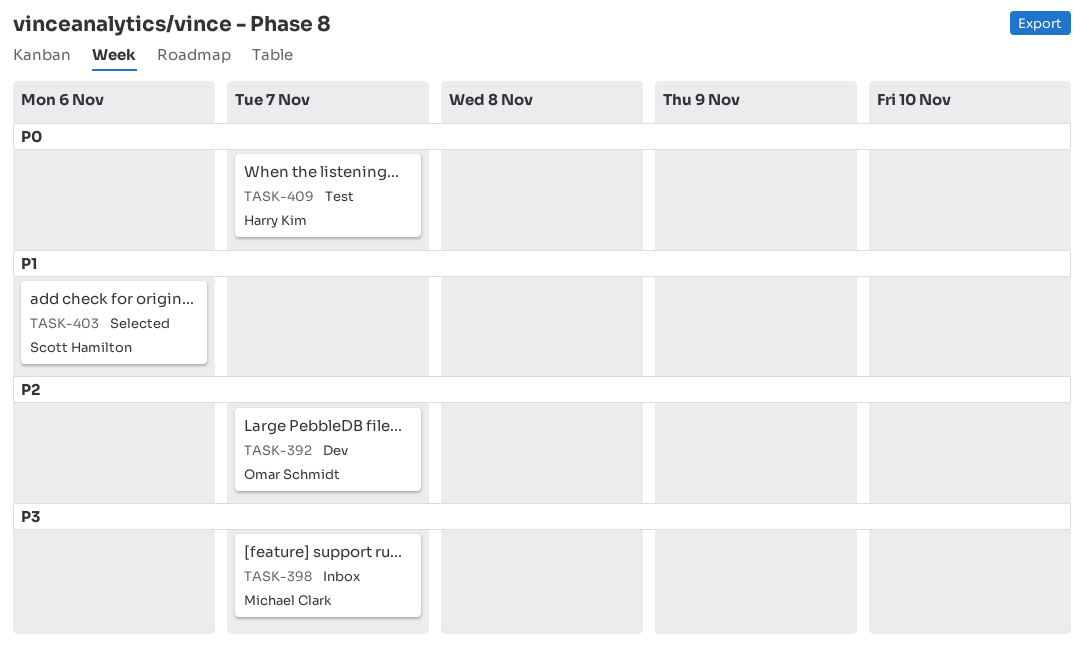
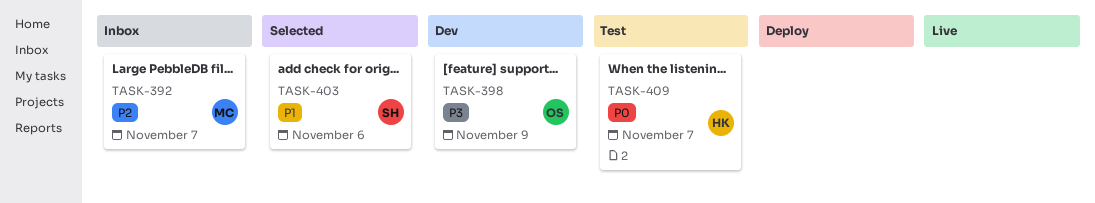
TASK-392, status: Dev -> Inbox
TASK-392, owner: Omar Schmidt -> Michael Clark
TASK-398, status: Inbox -> Dev
TASK-398, owner: Michael Clark -> Omar Schmidt
TASK-398, due: Nov 7 -> Nov 9

